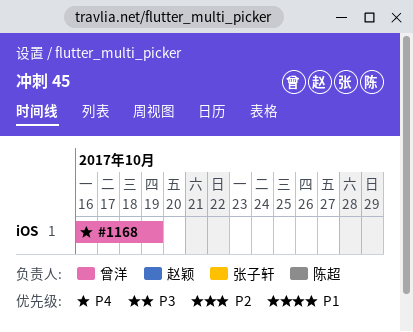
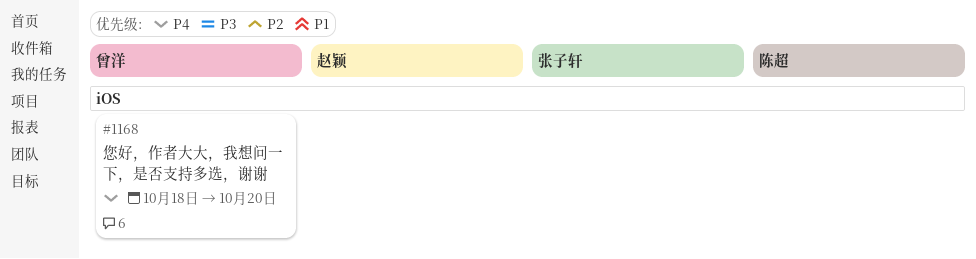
#1168, start: Oct 16 -> Oct 18
#1168, due: Oct 19 -> Oct 20

